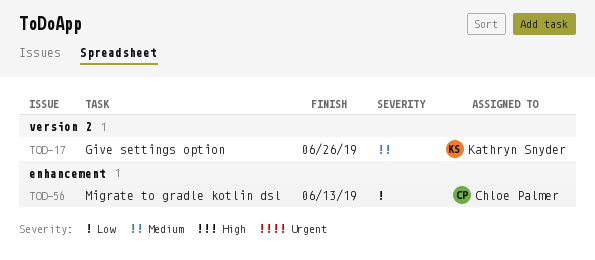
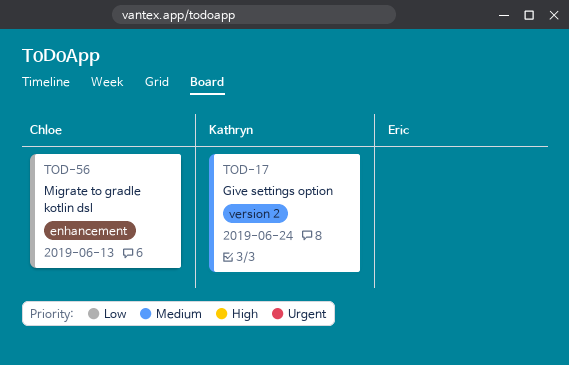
TOD-17, due: Jun 26 -> Jun 24

